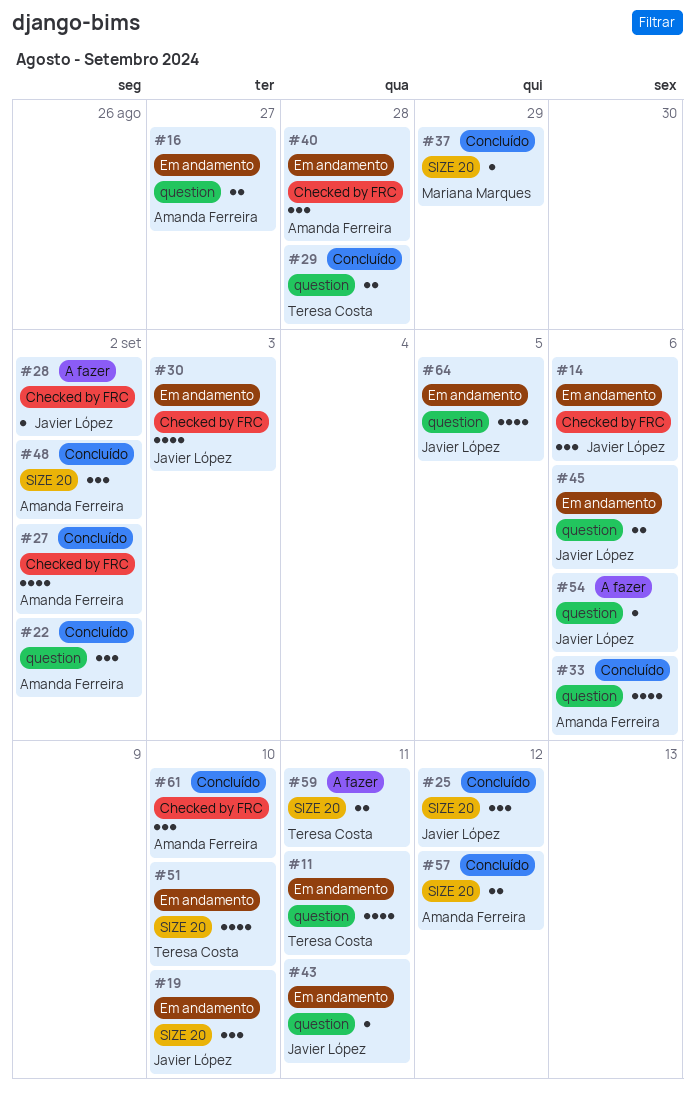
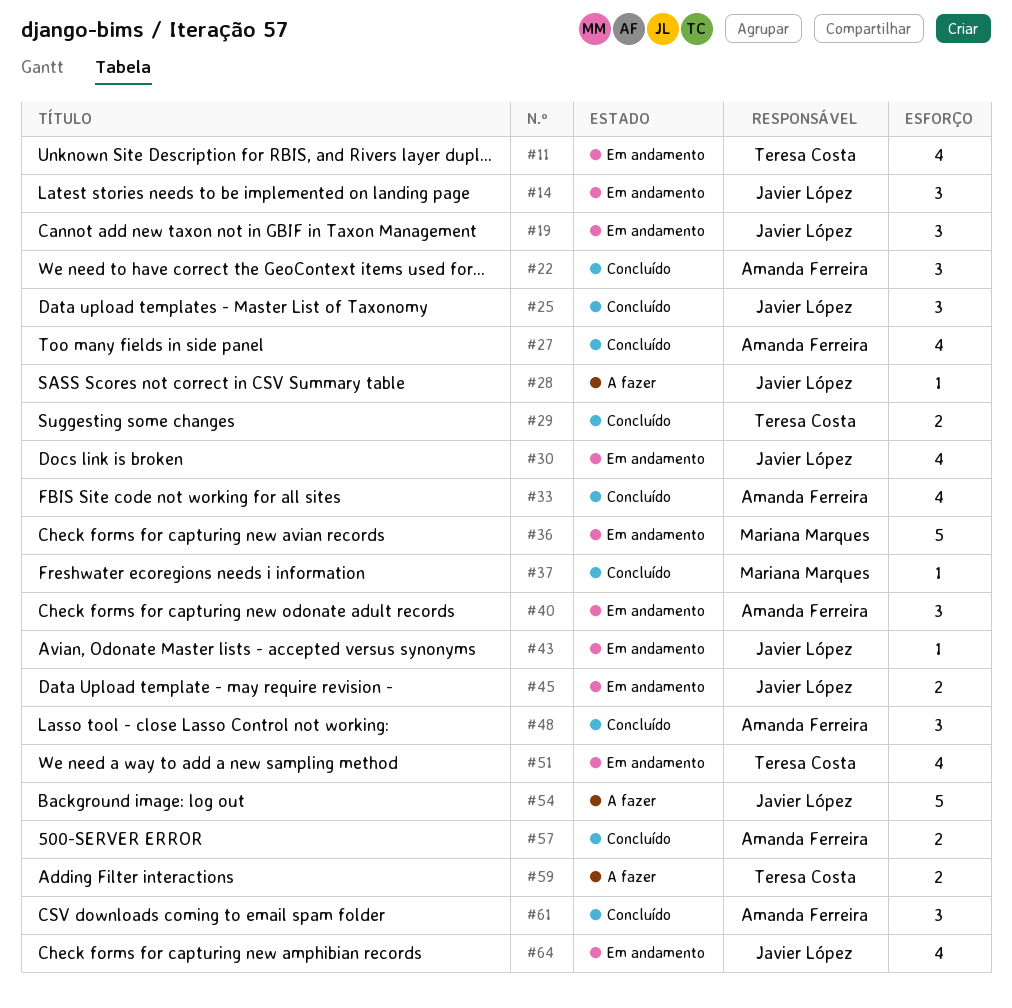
#16: present -> none
#36: none -> present
#54, estimate: 1 -> 5

